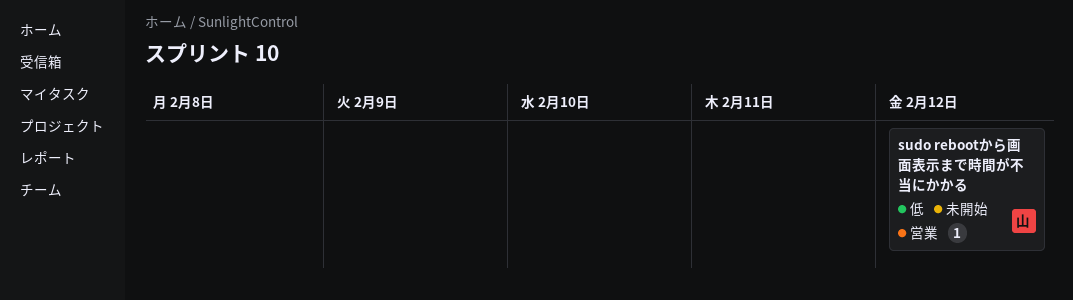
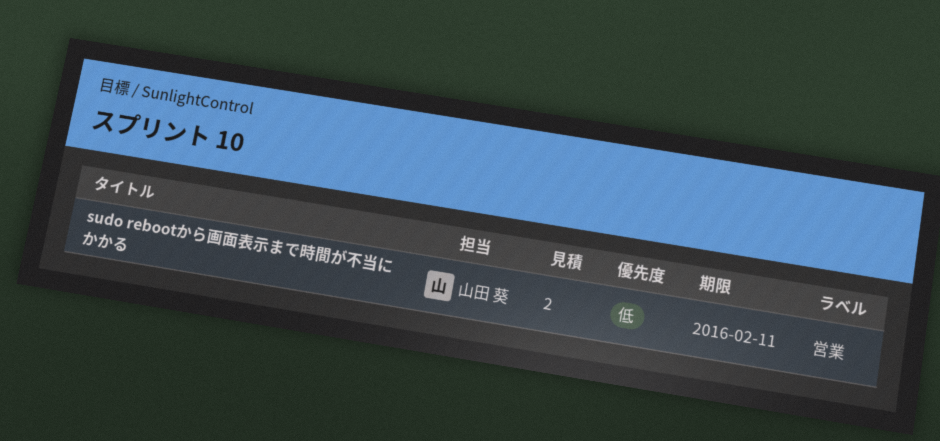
sudo rebootから画面表示まで時間が不当にかかる, estimate: 1 -> 2
sudo rebootから画面表示まで時間が不当にかかる, due: Feb 12 -> Feb 11

